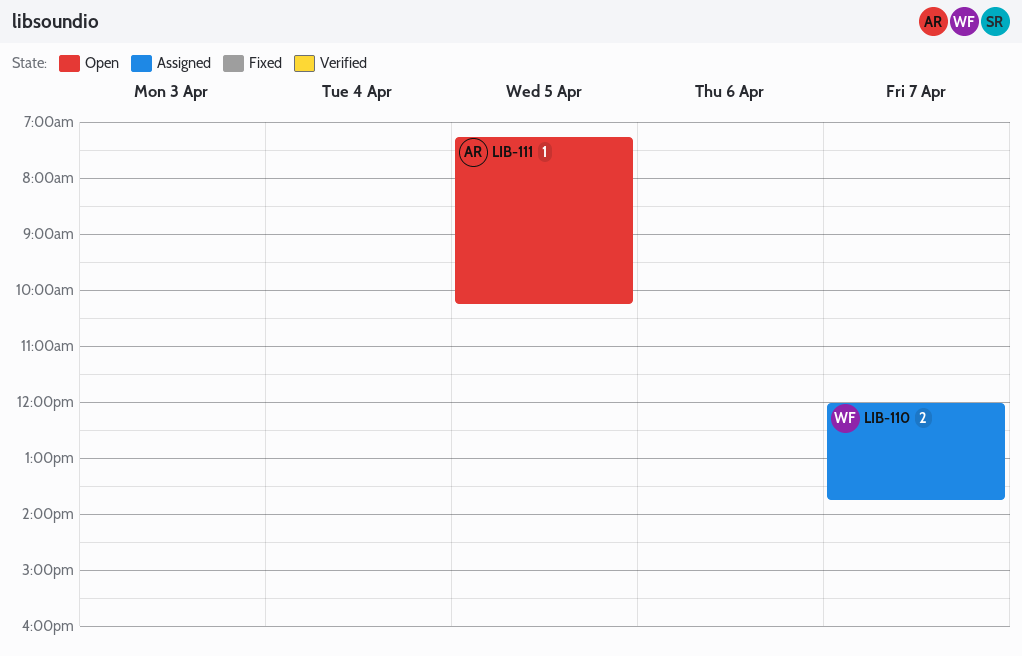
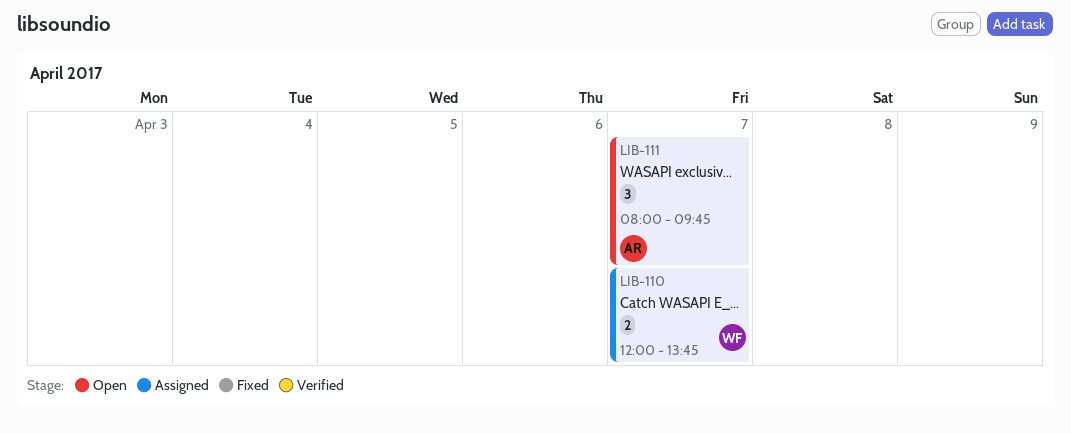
LIB-111, estimate: 1 -> 3
LIB-111, day: Apr 5 -> Apr 7
LIB-111, begins: 07:15 -> 08:00
LIB-111, ends: 10:15 -> 09:45

